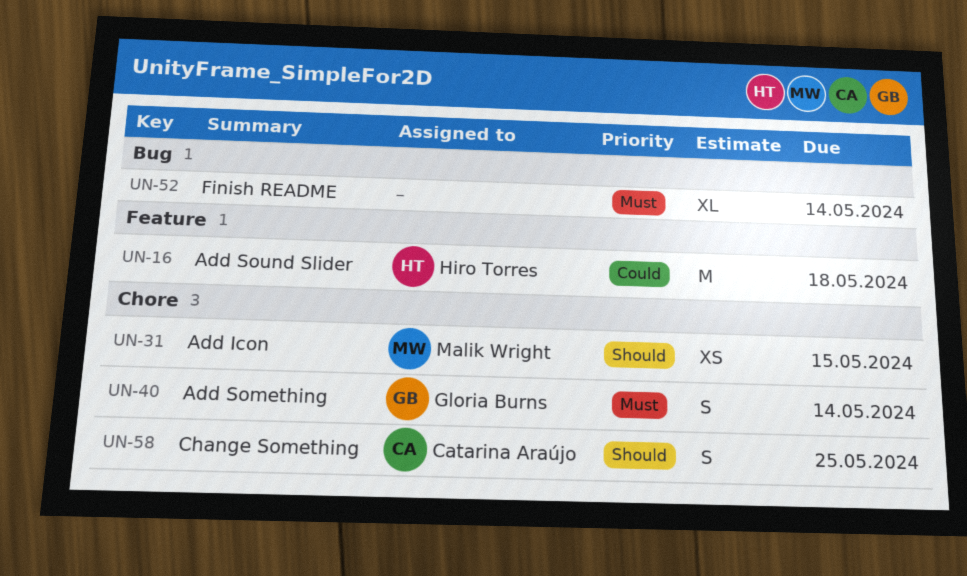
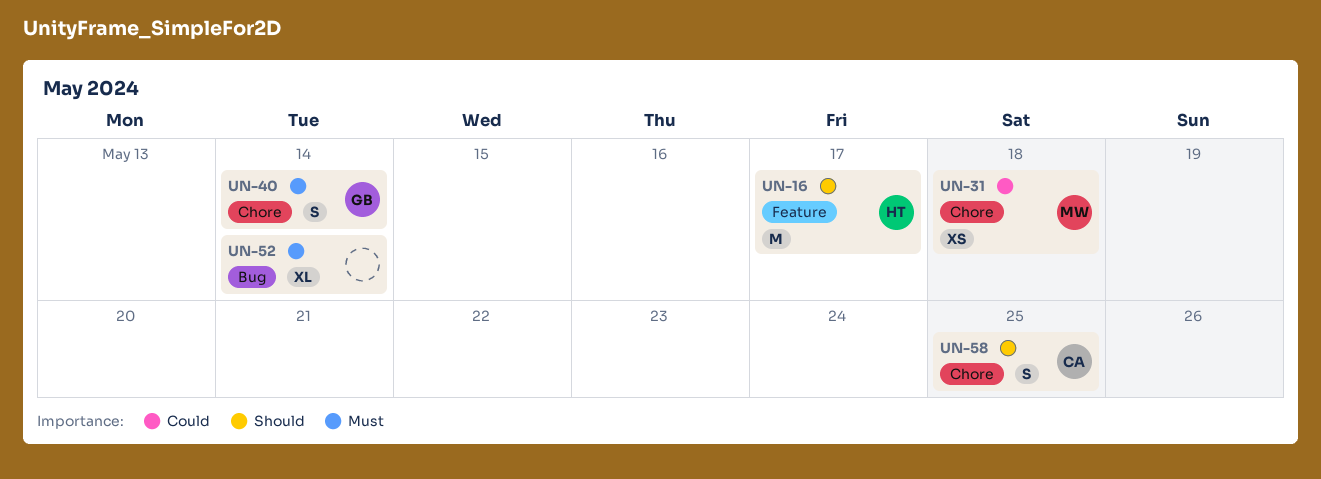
UN-16, priority: Could -> Should
UN-16, due: May 18 -> May 17
UN-31, priority: Should -> Could
UN-31, due: May 15 -> May 18

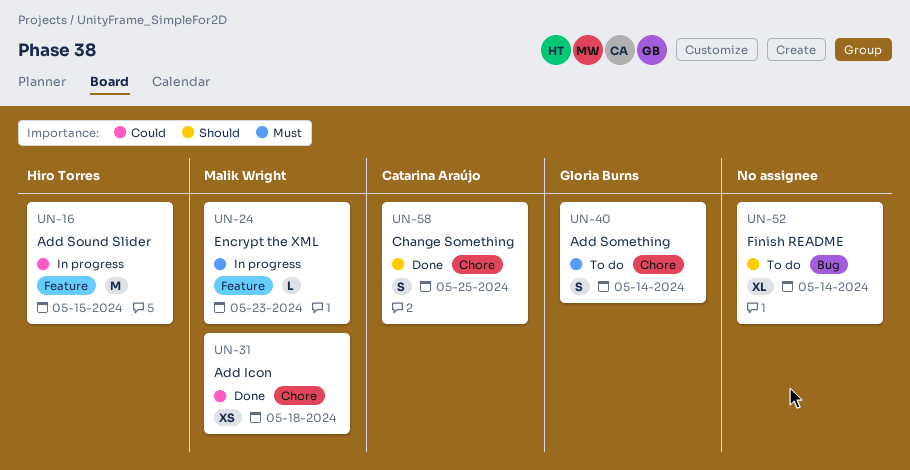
UN-16, priority: Should -> Could
UN-16, due: May 17 -> May 15
UN-24: none -> present
UN-52, priority: Must -> Should

